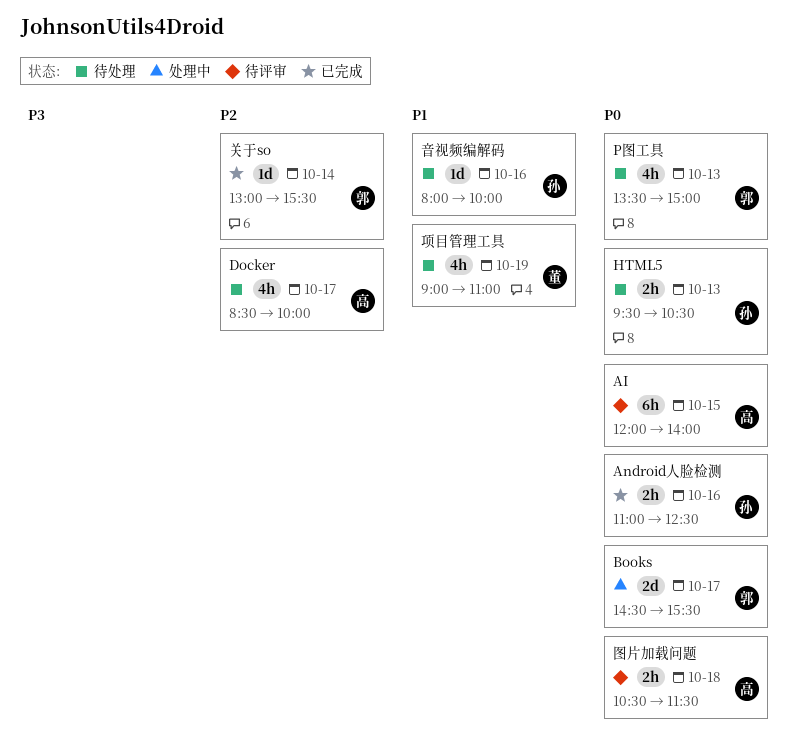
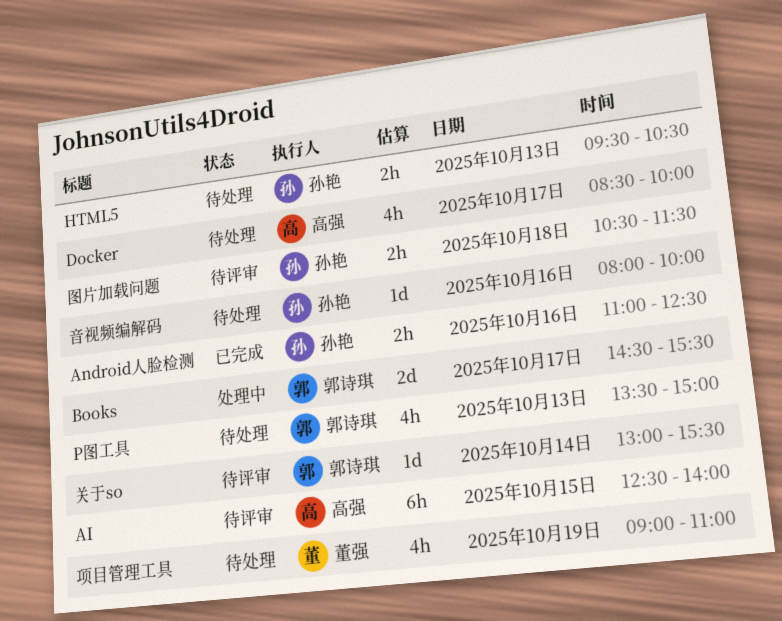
AI, begins: 12:00 -> 12:30
关于so, status: 已完成 -> 待评审
图片加载问题, owner: 高强 -> 孙艳

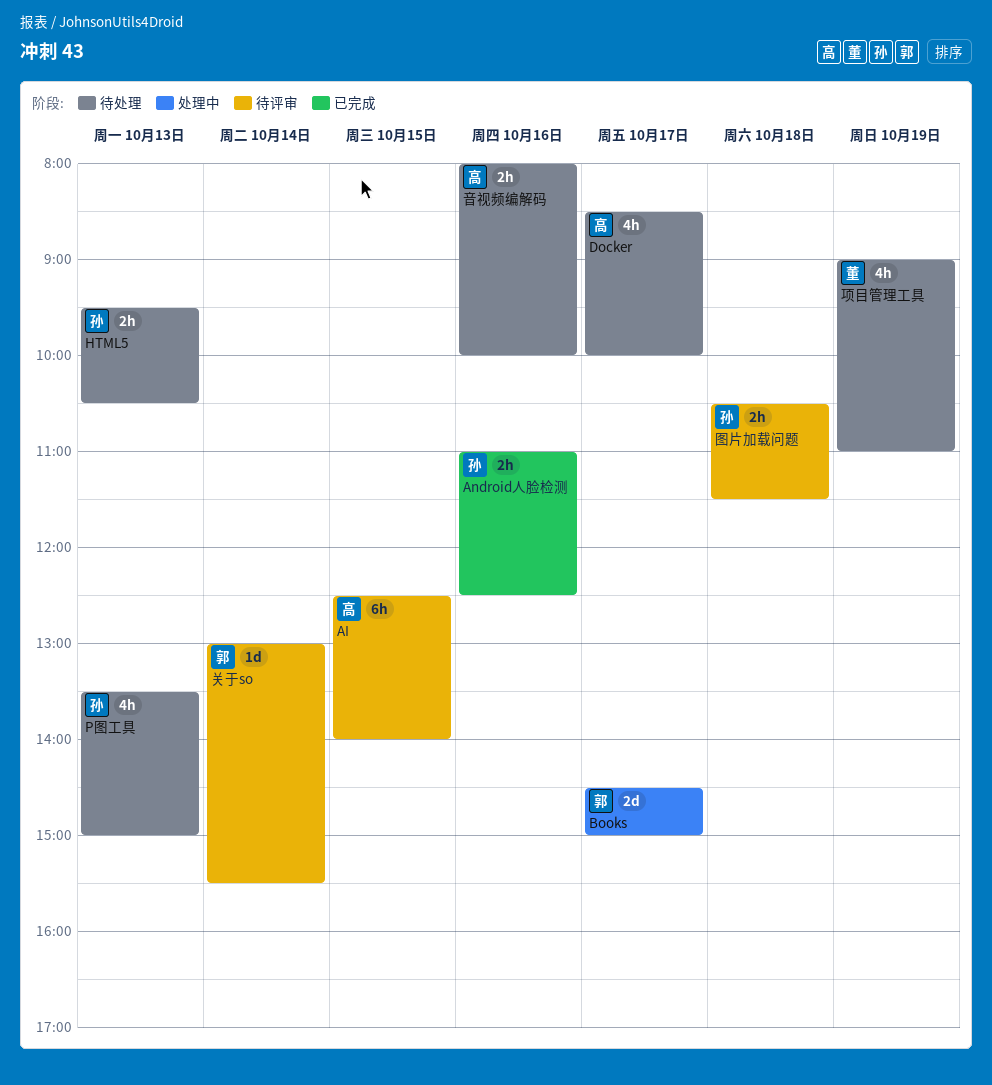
Books, ends: 15:30 -> 15:00
P图工具, owner: 郭诗琪 -> 孙艳
音视频编解码, owner: 孙艳 -> 高强
音视频编解码, estimate: 1d -> 2h

